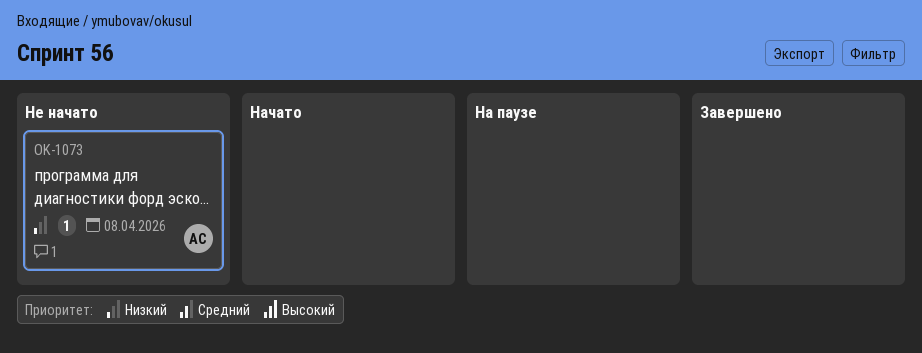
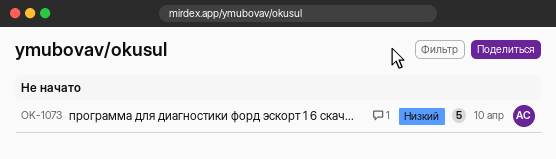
OK-1073, estimate: 1 -> 5
OK-1073, due: Apr 8 -> Apr 10

